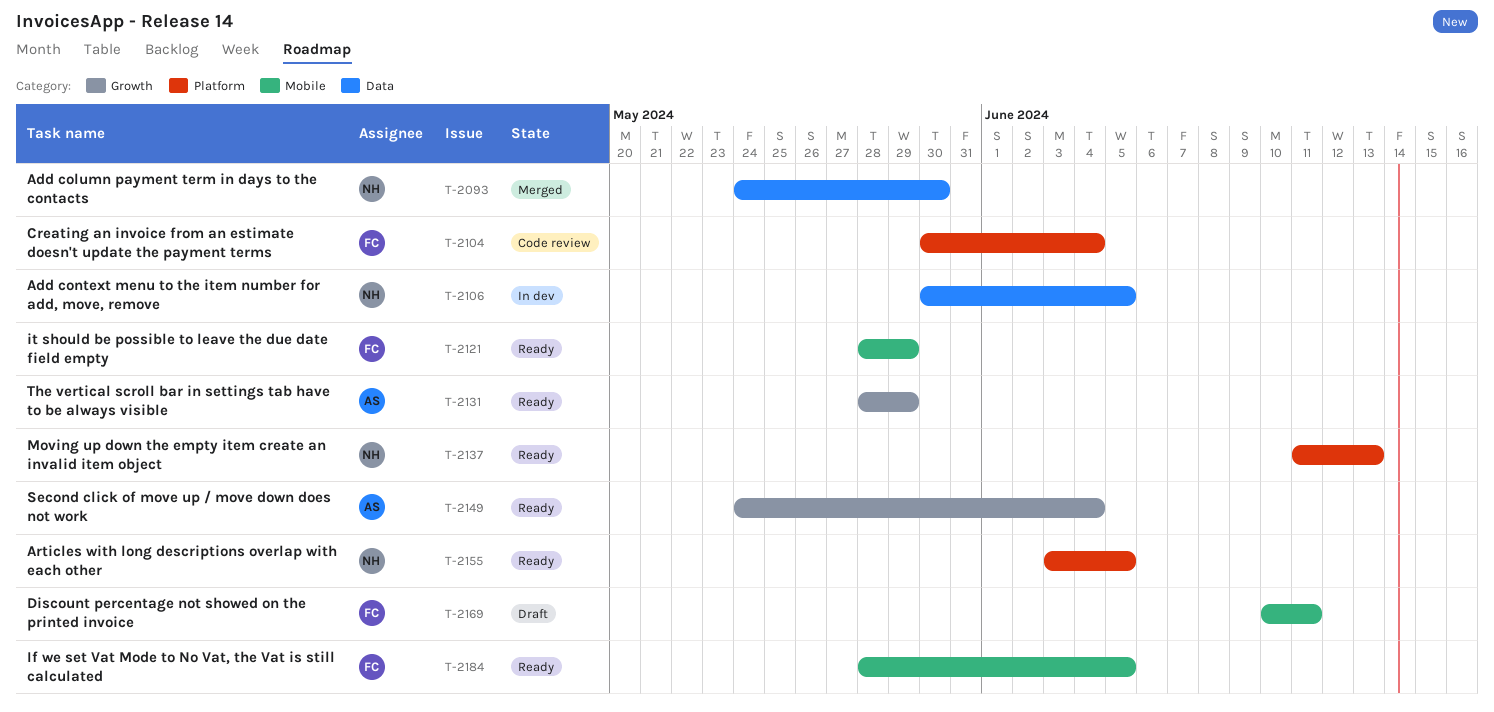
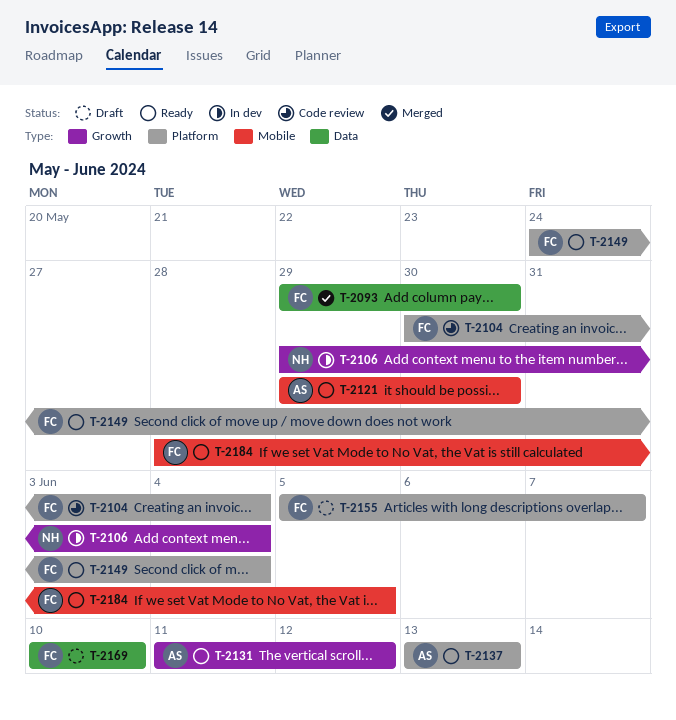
T-2093, owner: NH -> FC
T-2093, start: May 24 -> May 29
T-2106, label: Data -> Growth
T-2106, start: May 30 -> May 29
T-2106, due: Jun 5 -> Jun 4
T-2121, owner: FC -> AS
T-2121, start: May 28 -> May 29
T-2121, due: May 29 -> May 30
T-2131, start: May 28 -> Jun 11
T-2131, due: May 29 -> Jun 12
T-2137, owner: NH -> AS
T-2137, start: Jun 11 -> Jun 13
T-2149, owner: AS -> FC
T-2149, label: Growth -> Platform
T-2155, status: Ready -> Draft
T-2155, owner: NH -> FC
T-2155, start: Jun 3 -> Jun 5
T-2155, due: Jun 5 -> Jun 7
T-2169, label: Mobile -> Data
T-2169, due: Jun 11 -> Jun 10

